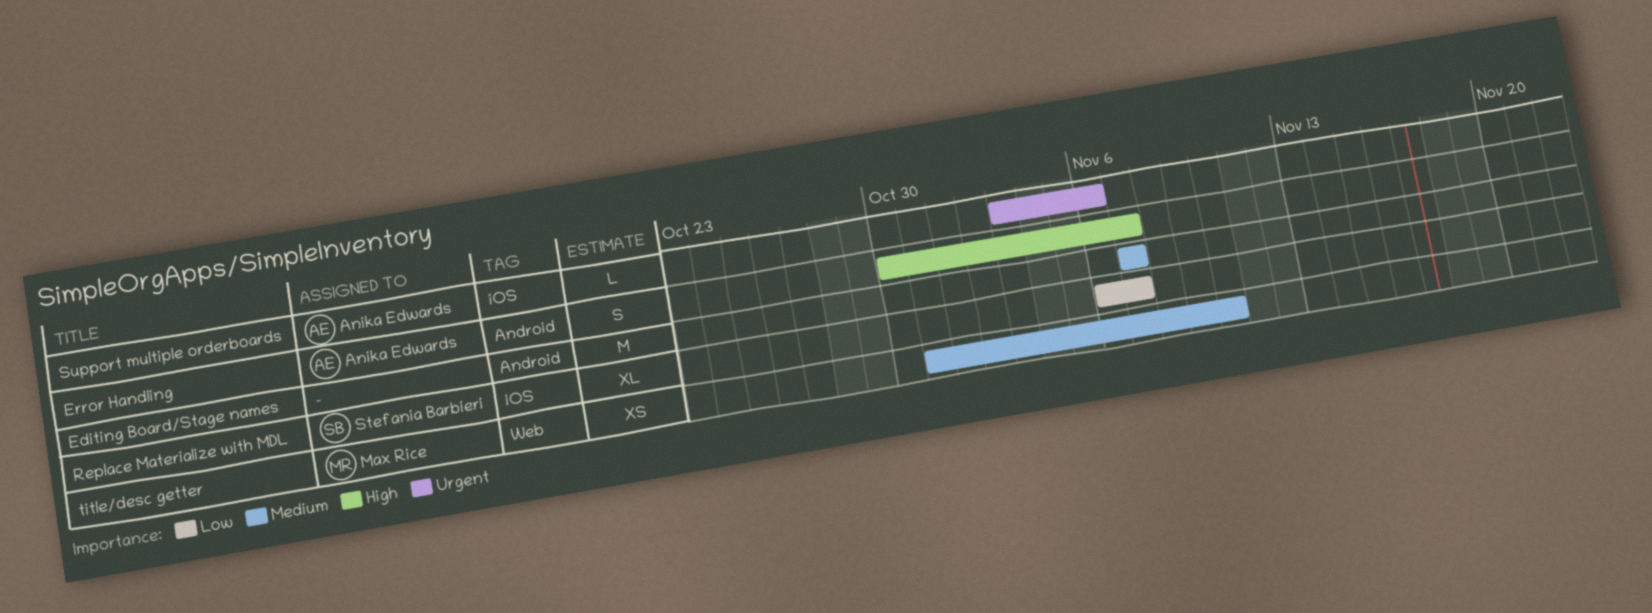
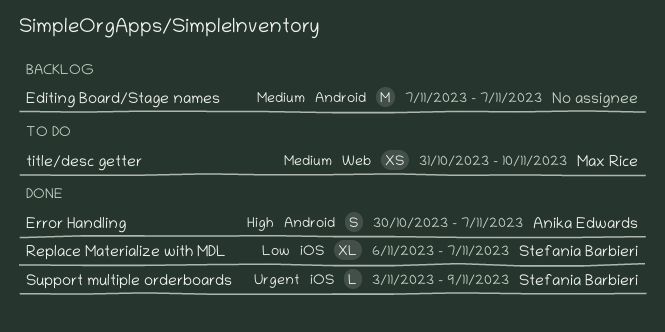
Support multiple orderboards, owner: Anika Edwards -> Stefania Barbieri
Support multiple orderboards, due: Nov 6 -> Nov 9

